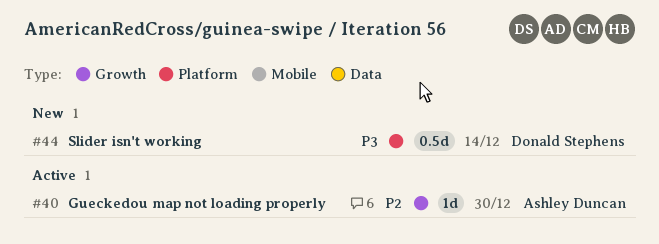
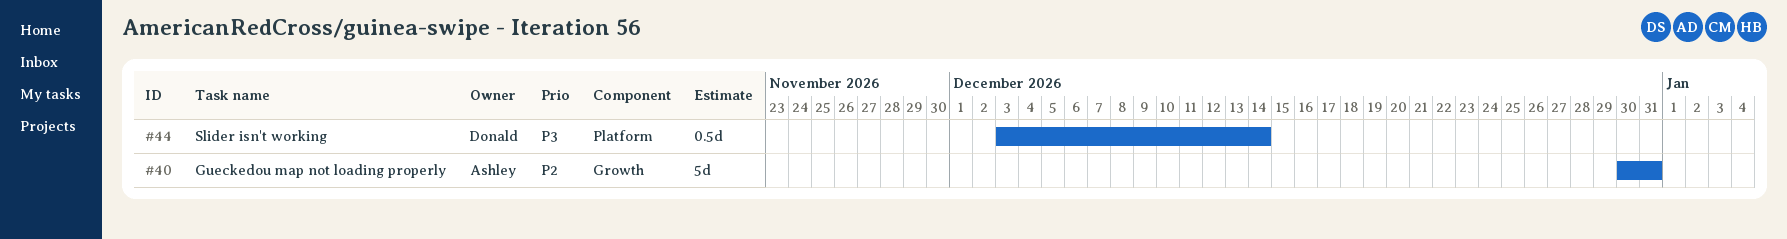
#40, estimate: 1d -> 5d
#40, due: Dec 30 -> Dec 31

